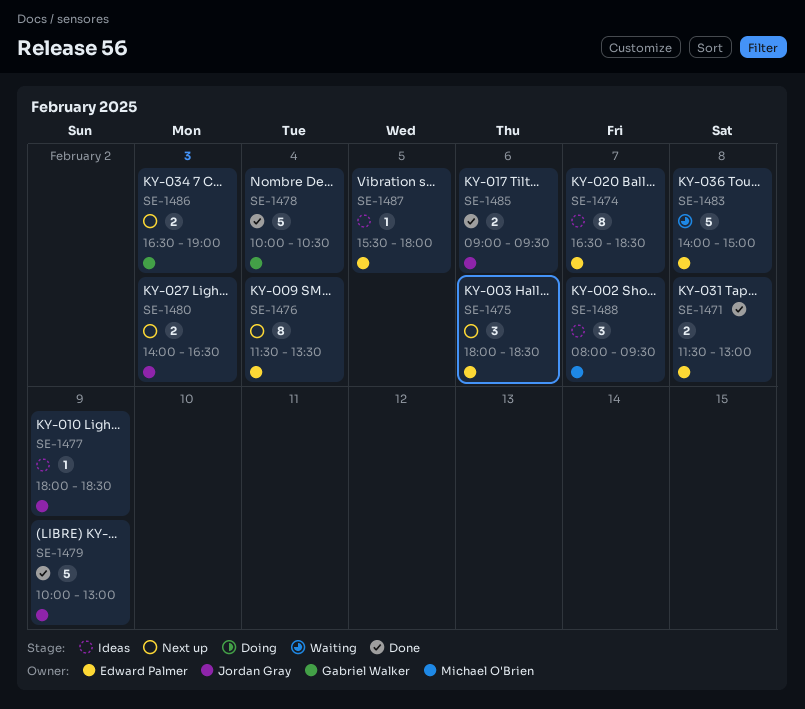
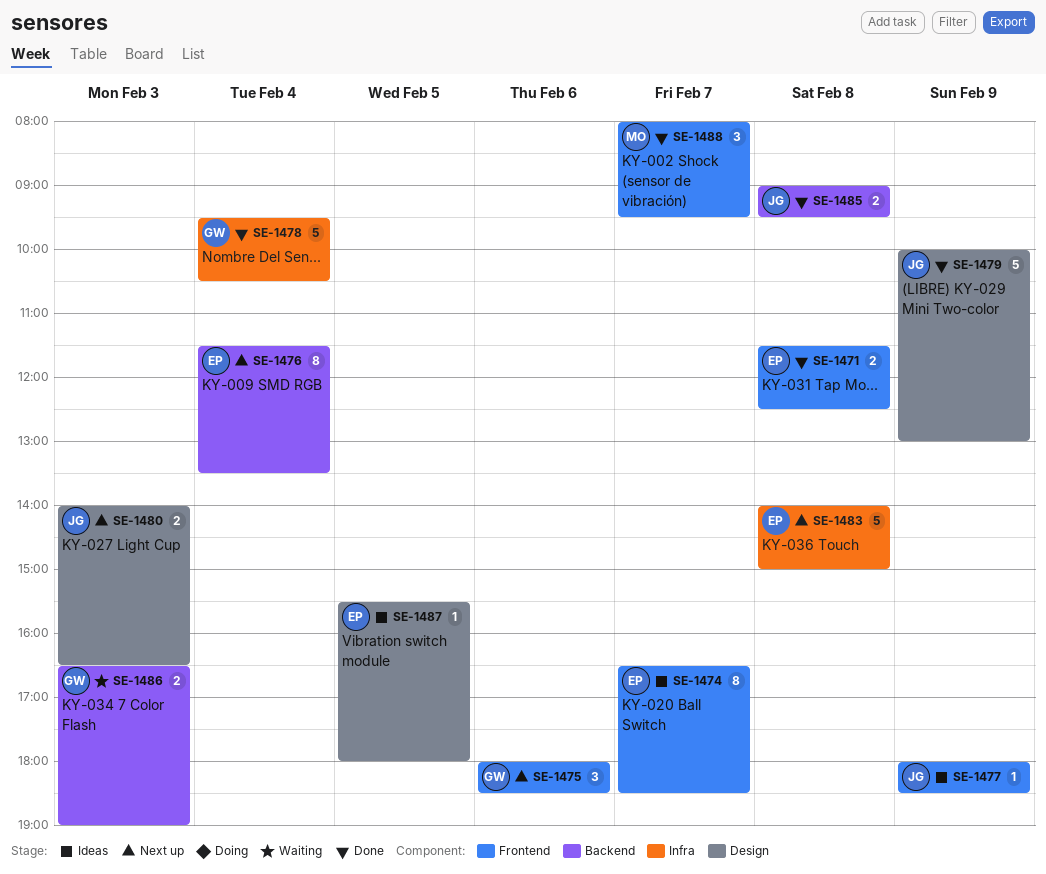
SE-1471, ends: 13:00 -> 12:30
SE-1475, owner: Edward Palmer -> Gabriel Walker
SE-1478, begins: 10:00 -> 09:30
SE-1483, status: Waiting -> Next up
SE-1485, day: Feb 6 -> Feb 8
SE-1486, status: Next up -> Waiting
SE-1488, status: Ideas -> Done

